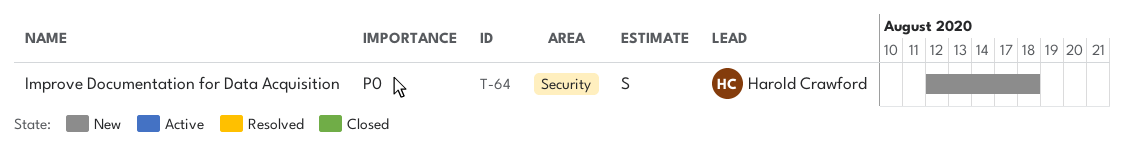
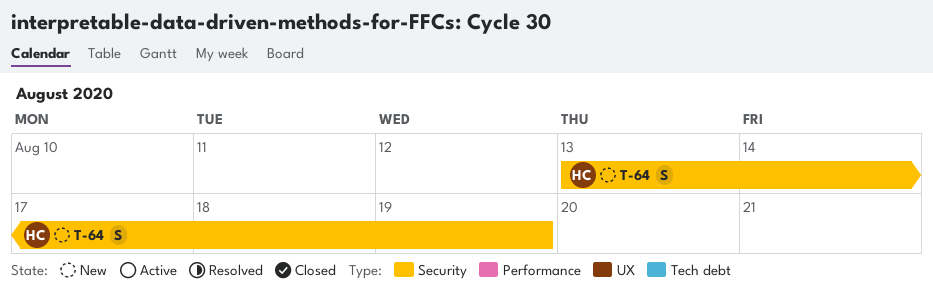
T-64, start: Aug 12 -> Aug 13
T-64, due: Aug 18 -> Aug 19

